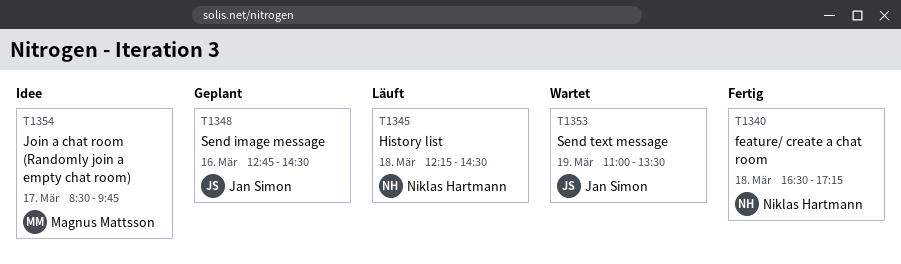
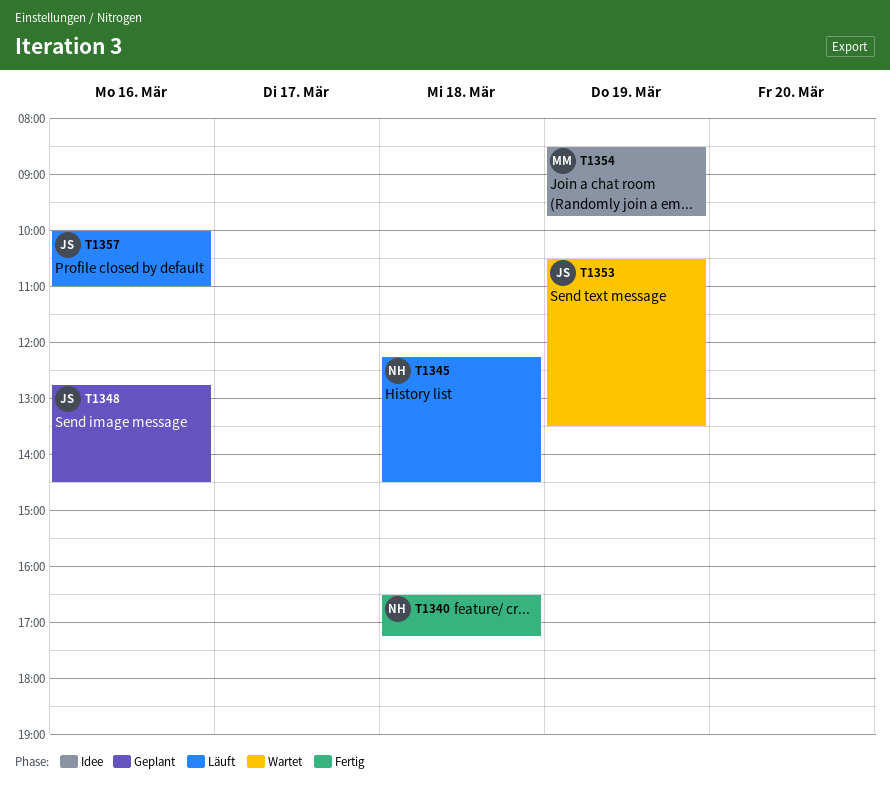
T1353, begins: 11:00 -> 10:30
T1354, day: Mar 17 -> Mar 19
T1357: none -> present

